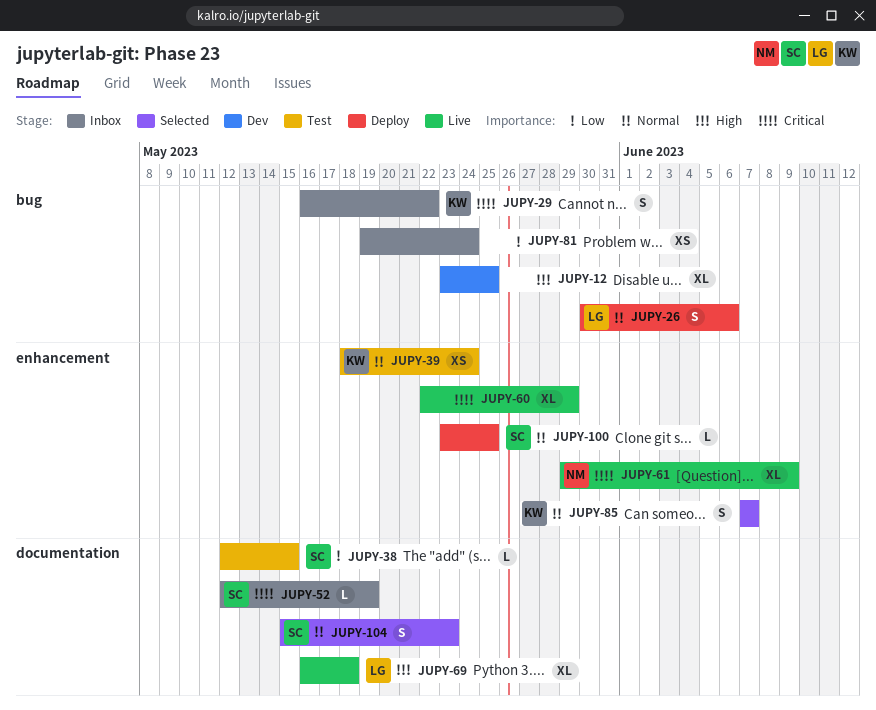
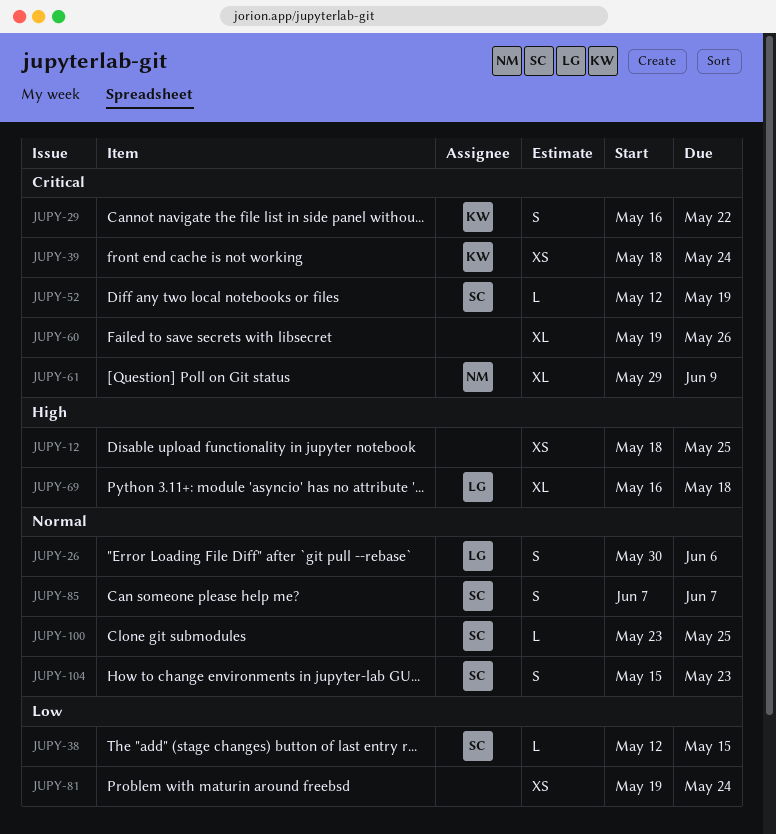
JUPY-12, estimate: XL -> XS
JUPY-12, start: May 23 -> May 18
JUPY-39, priority: Normal -> Critical
JUPY-60, start: May 22 -> May 19
JUPY-60, due: May 29 -> May 26
JUPY-85, owner: KW -> SC

